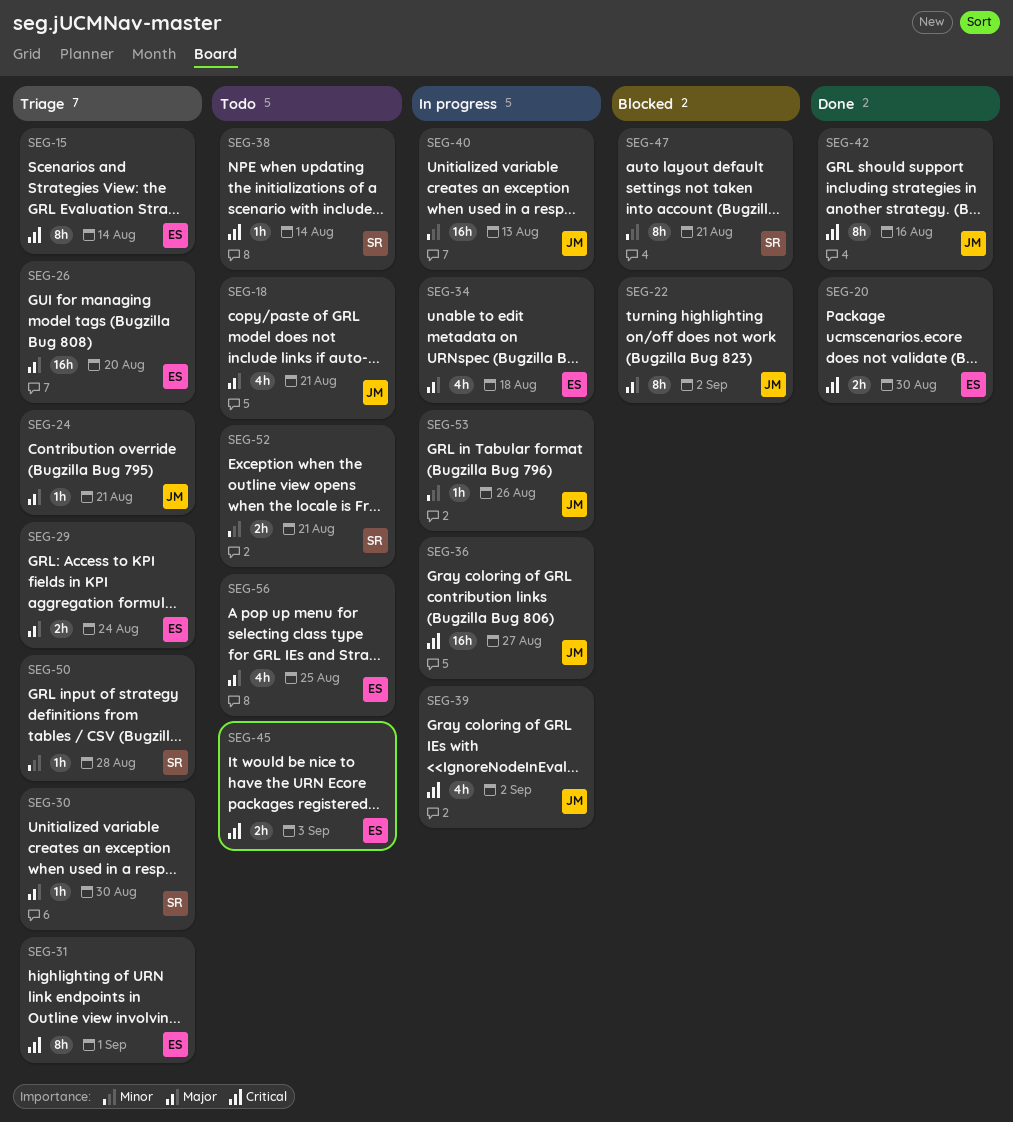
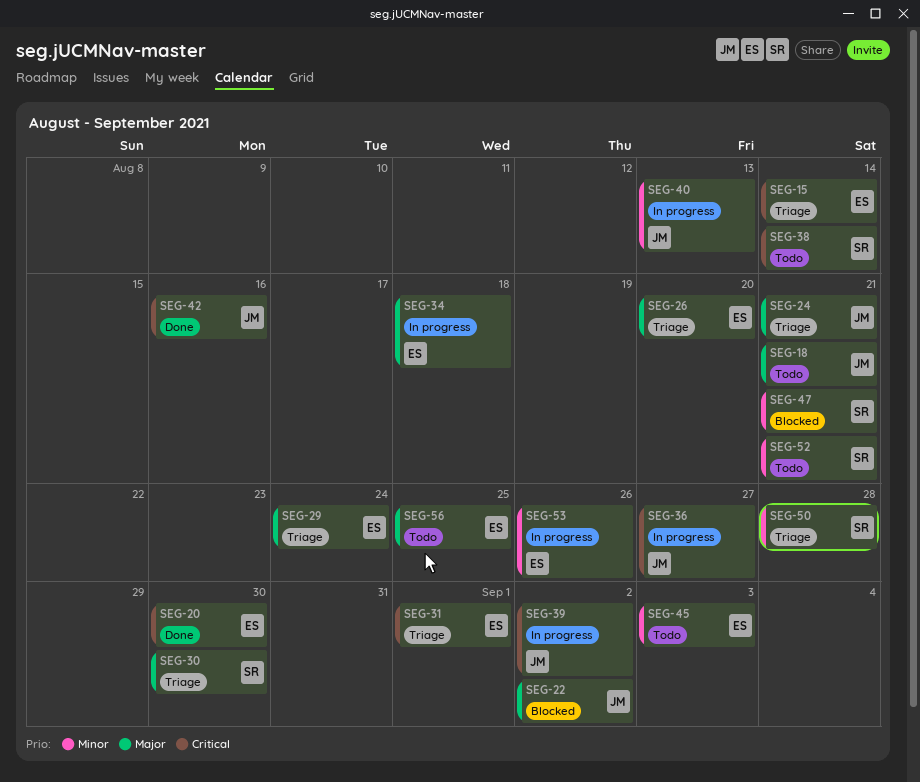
SEG-45, priority: Critical -> Minor
SEG-53, owner: JM -> ES

